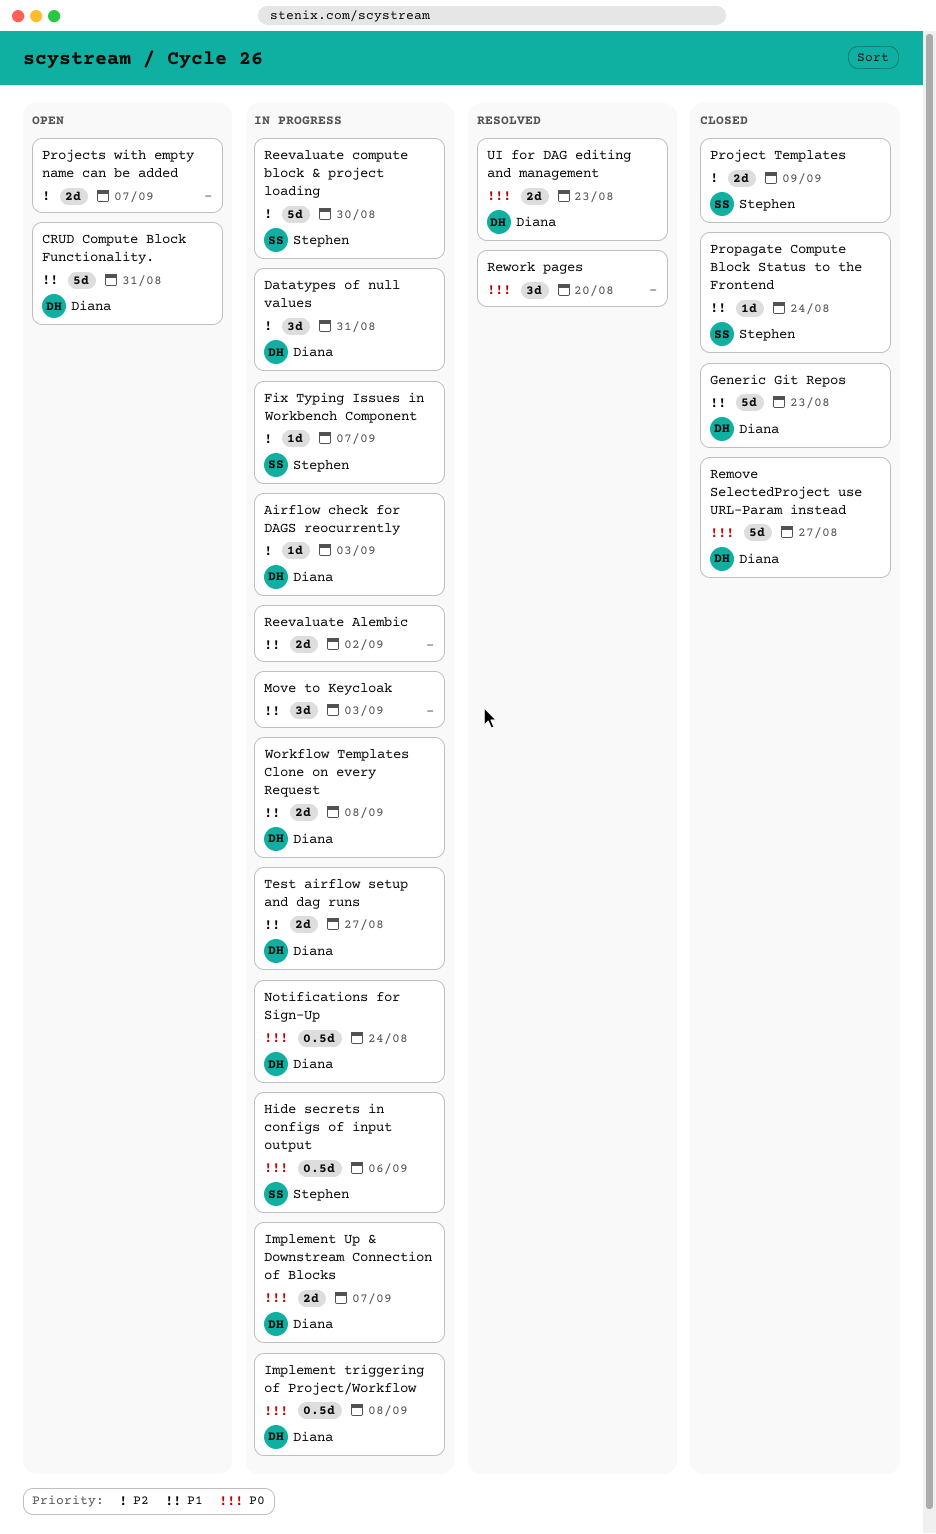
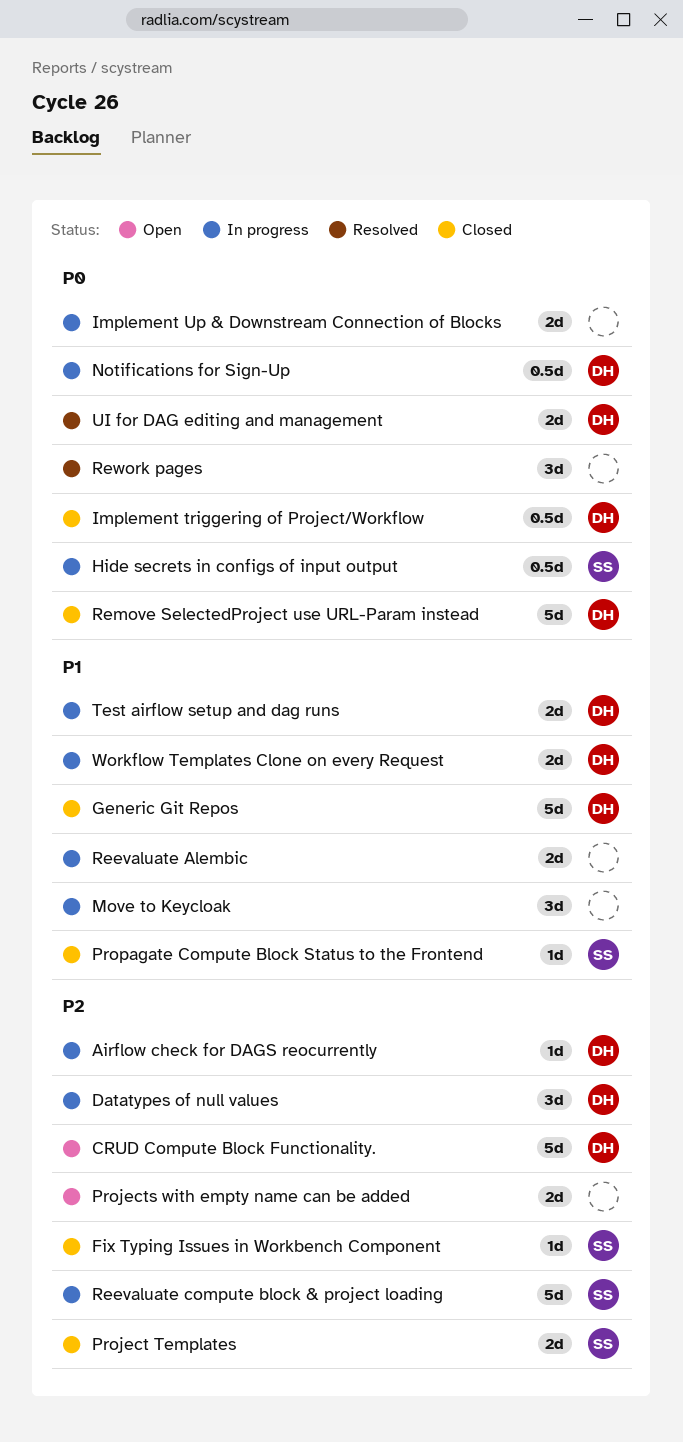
CRUD Compute Block Functionality., priority: P1 -> P2
Fix Typing Issues in Workbench Component, status: In progress -> Closed
Implement triggering of Project/Workflow, status: In progress -> Closed
Implement Up & Downstream Connection of Blocks, owner: Diana -> none

